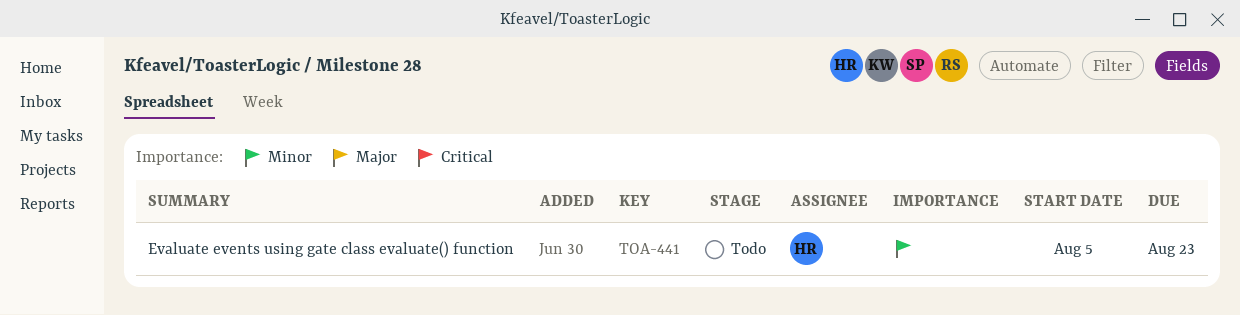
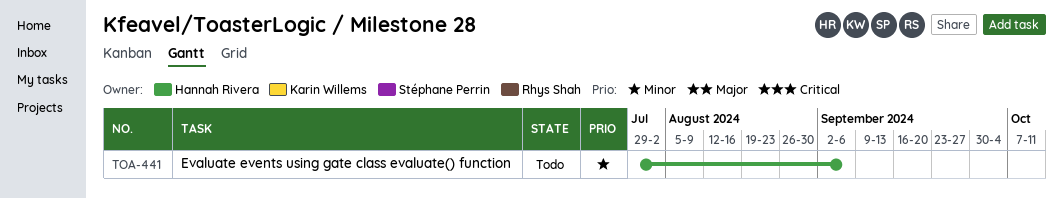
TOA-441, start: Aug 5 -> Jul 29
TOA-441, due: Aug 23 -> Sep 6

